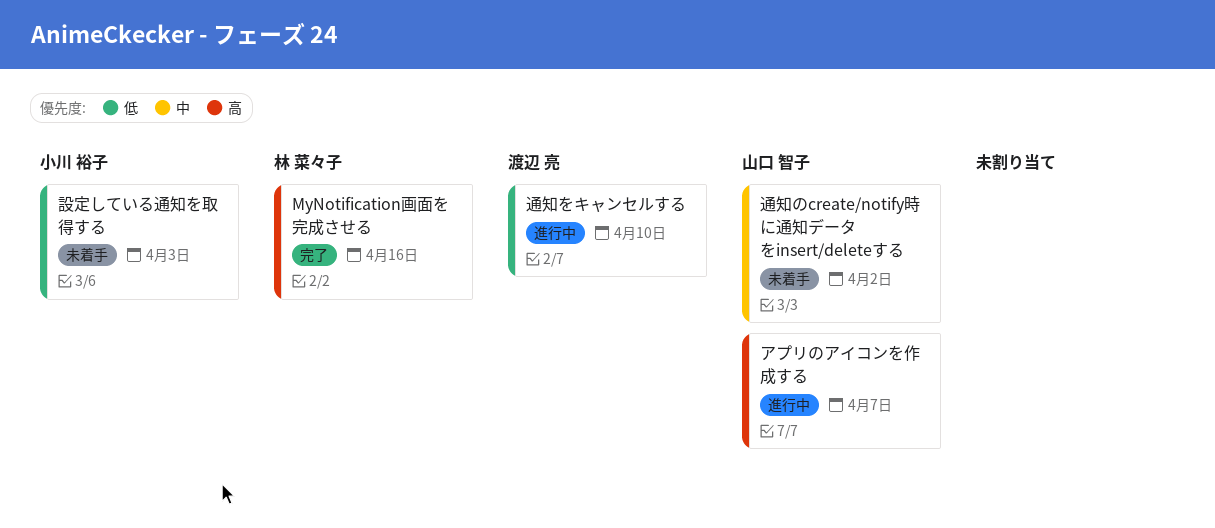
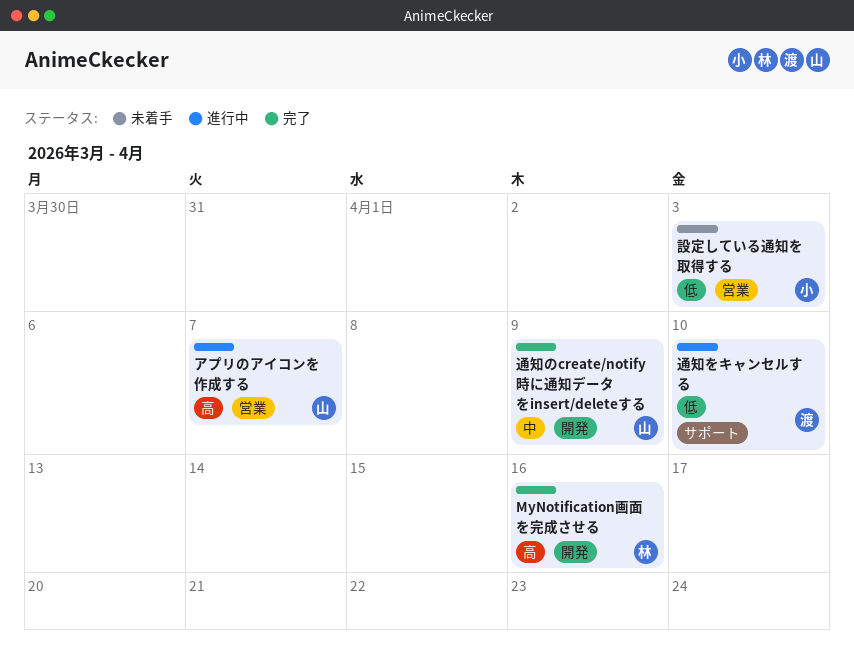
通知のcreate/notify時に通知データをinsert/deleteする, status: 未着手 -> 完了
通知のcreate/notify時に通知データをinsert/deleteする, due: Apr 2 -> Apr 9

